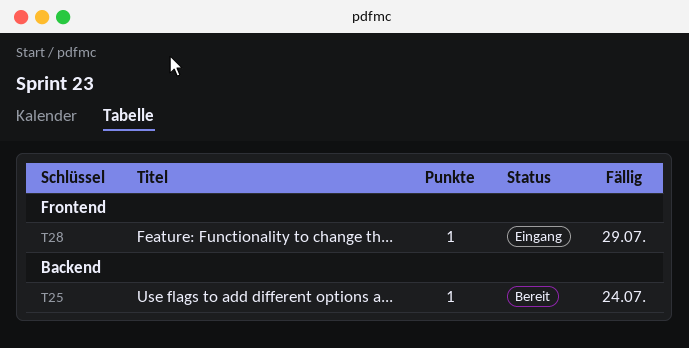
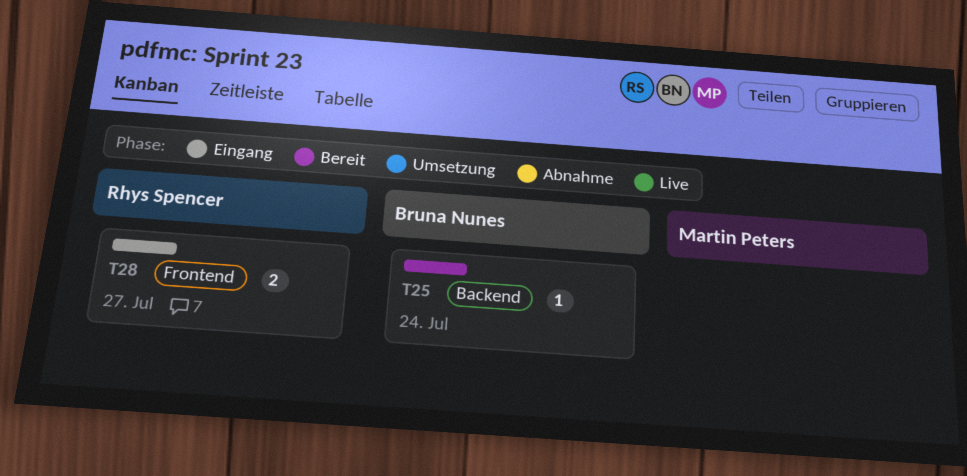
T28, estimate: 1 -> 2
T28, due: Jul 29 -> Jul 27

